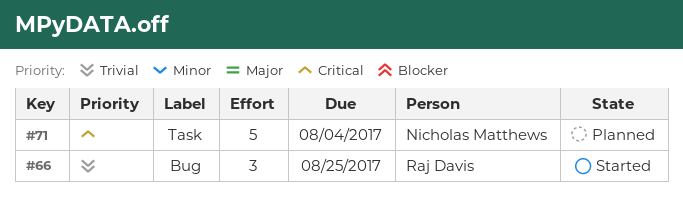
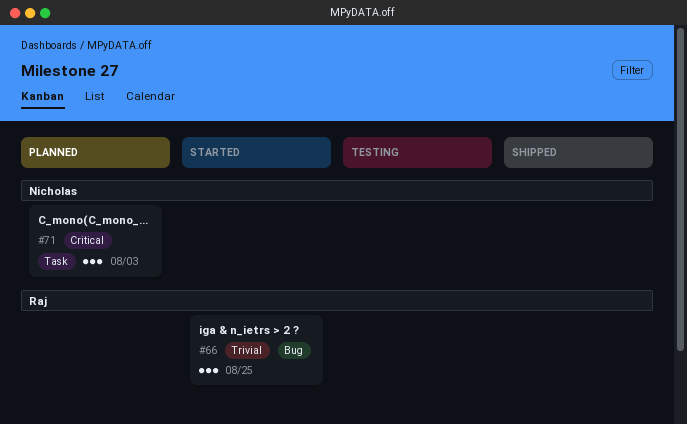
#71, estimate: 5 -> 3
#71, due: Aug 4 -> Aug 3

